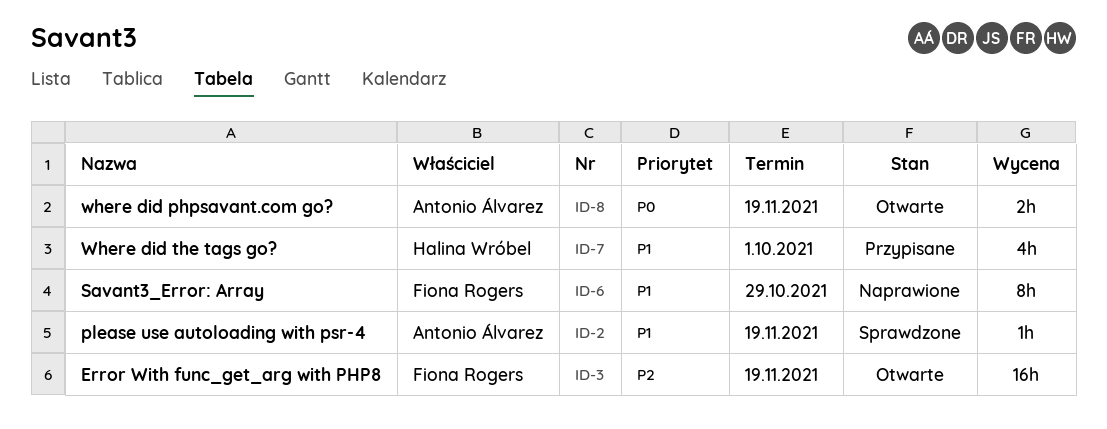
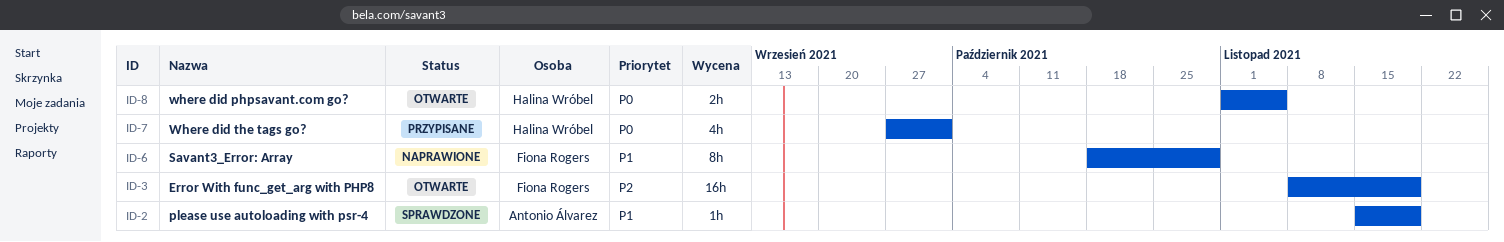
ID-7, priority: P1 -> P0
ID-8, owner: Antonio Álvarez -> Halina Wróbel
ID-8, due: Nov 19 -> Nov 5

